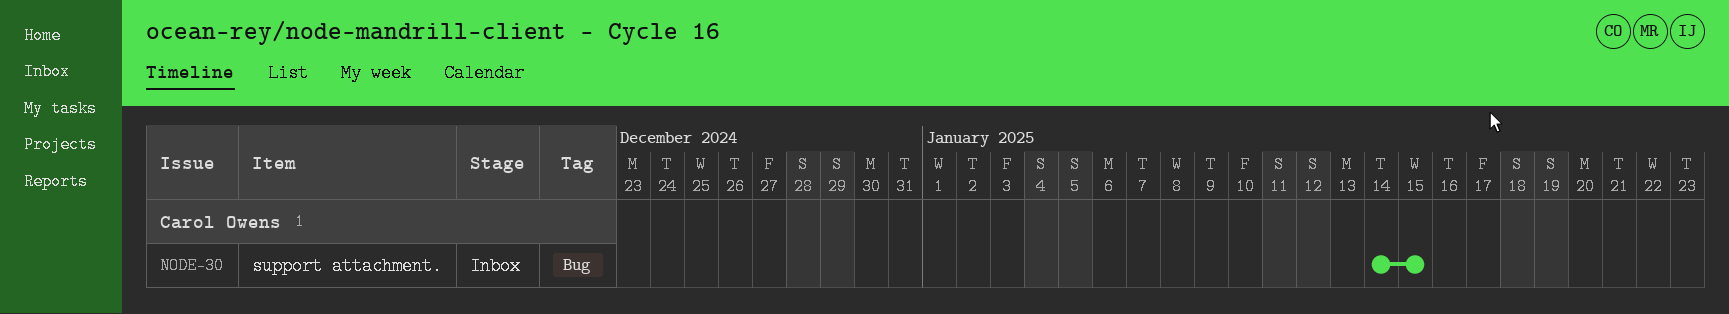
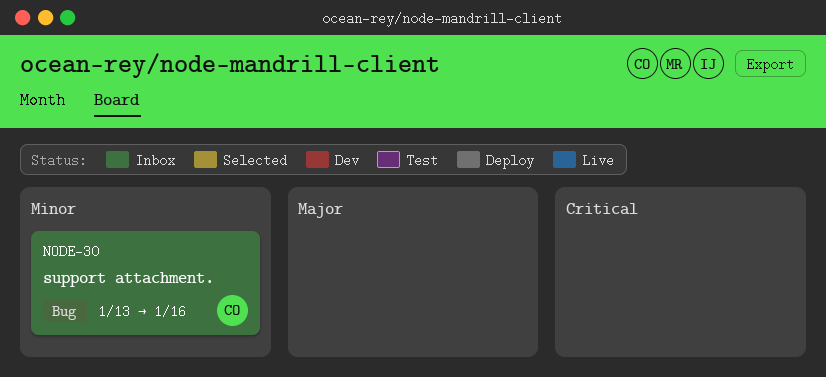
NODE-30, start: Jan 14 -> Jan 13
NODE-30, due: Jan 15 -> Jan 16

